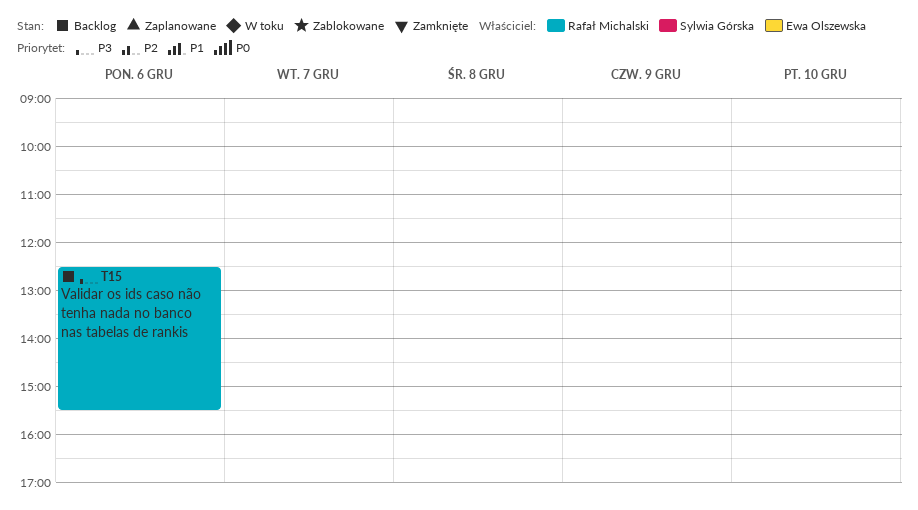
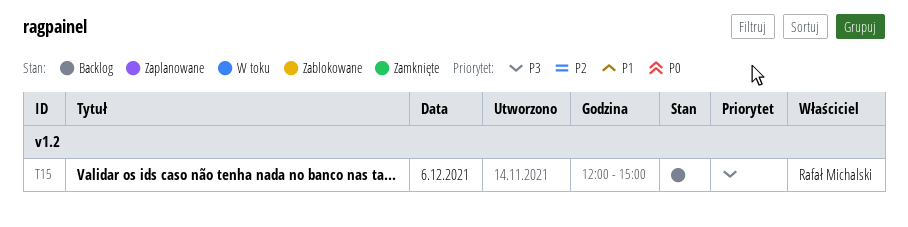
T15, begins: 12:30 -> 12:00
T15, ends: 15:30 -> 15:00

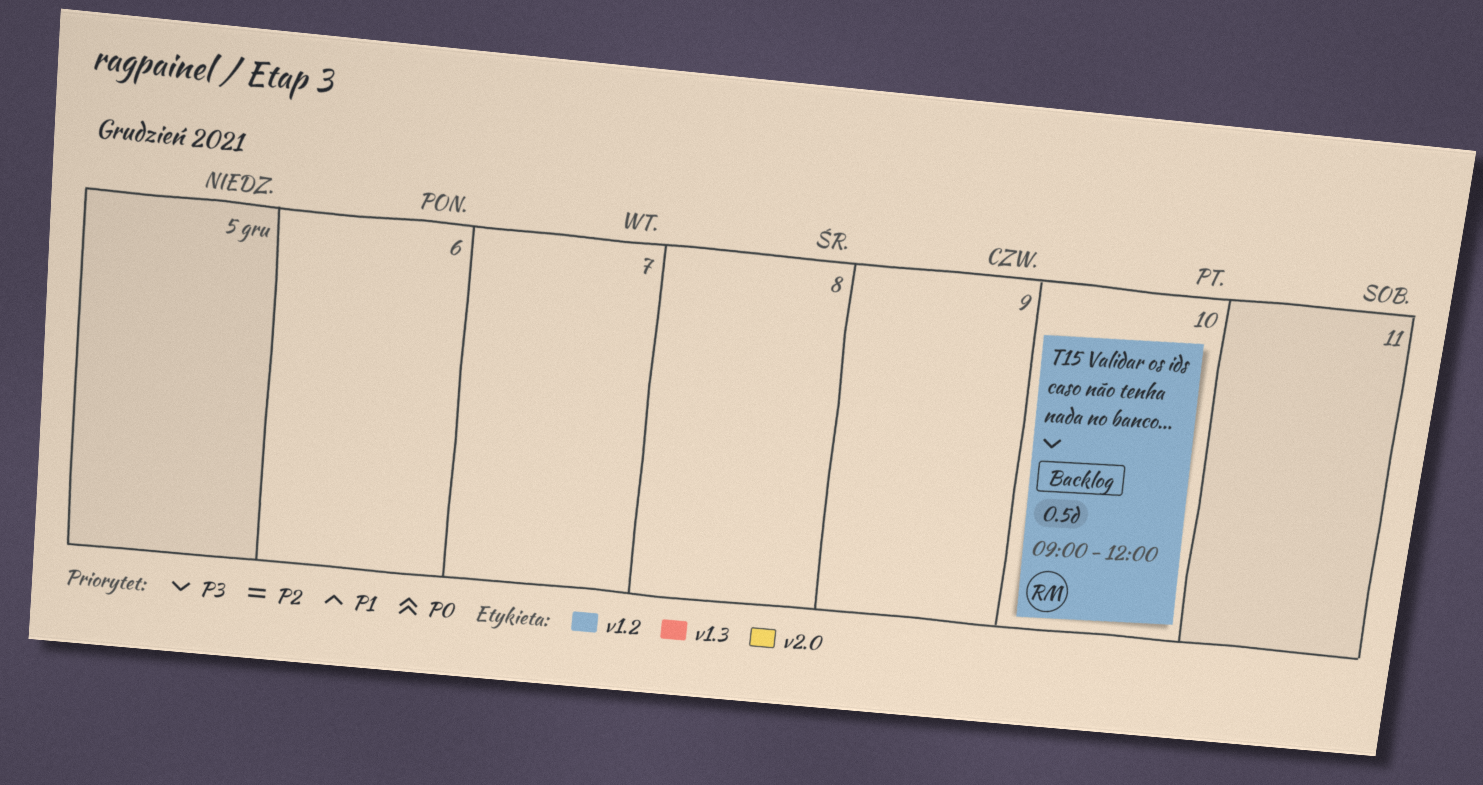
T15, day: Dec 6 -> Dec 10
T15, begins: 12:00 -> 09:00
T15, ends: 15:00 -> 12:00

